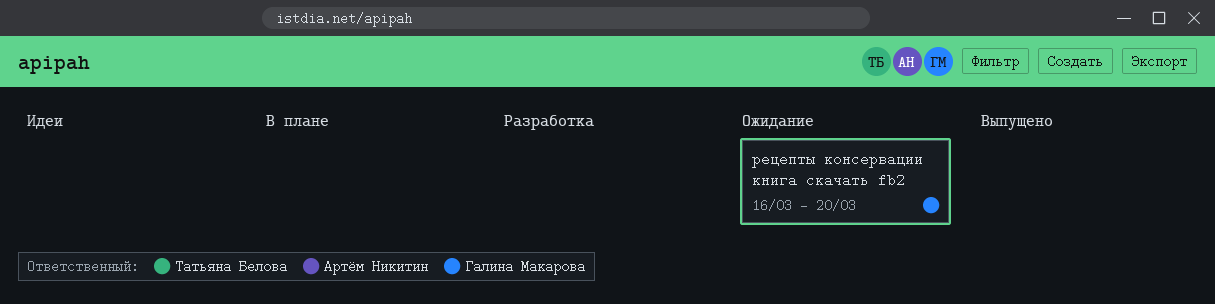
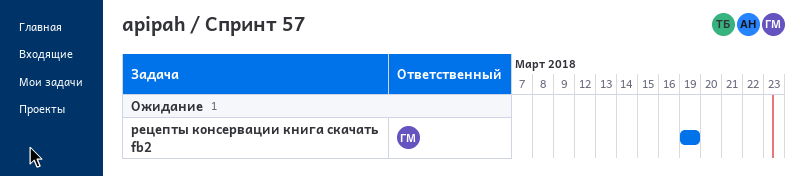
рецепты консервации книга скачать fb2, start: Mar 16 -> Mar 19
рецепты консервации книга скачать fb2, due: Mar 20 -> Mar 19

